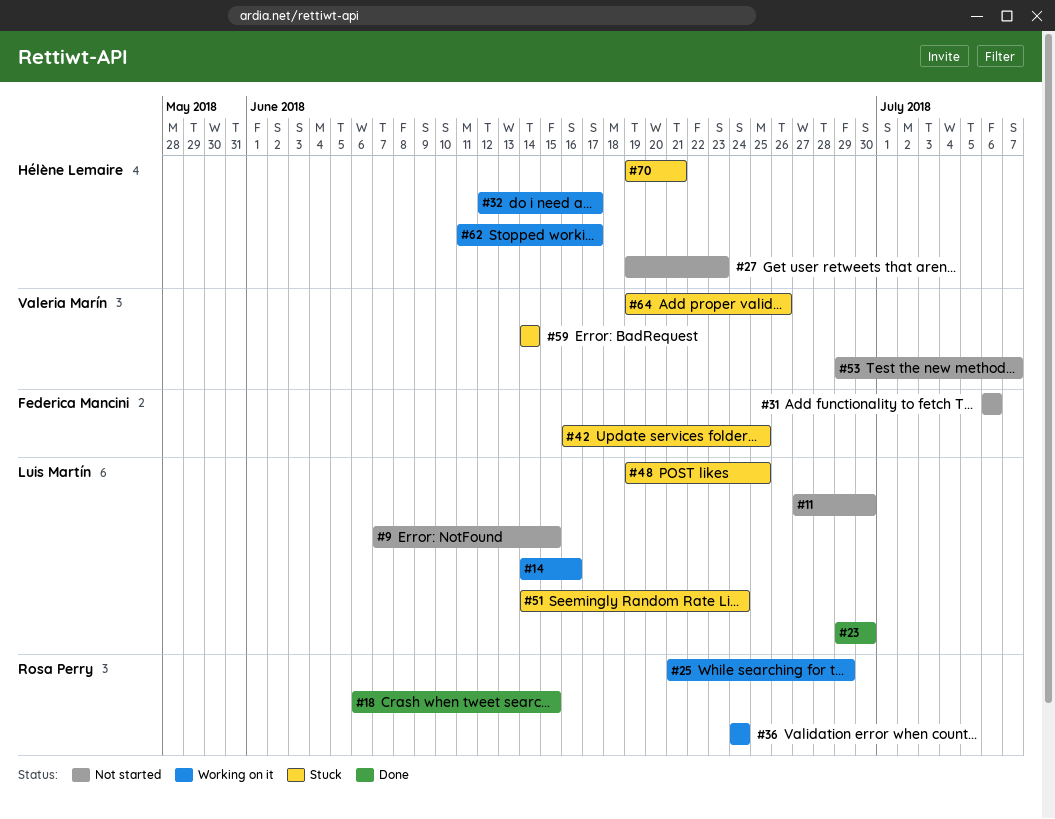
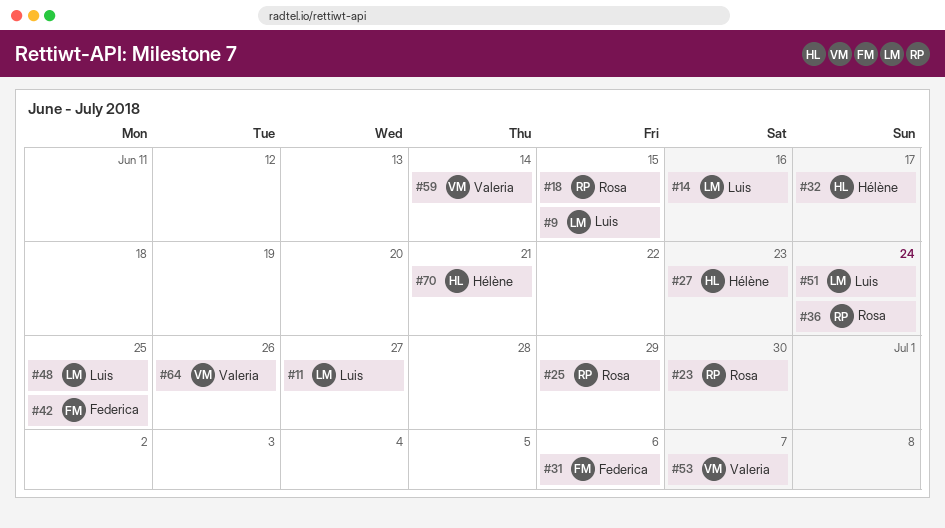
#11, due: Jun 30 -> Jun 27
#23, owner: Luis Martín -> Rosa Perry
#62: present -> none

